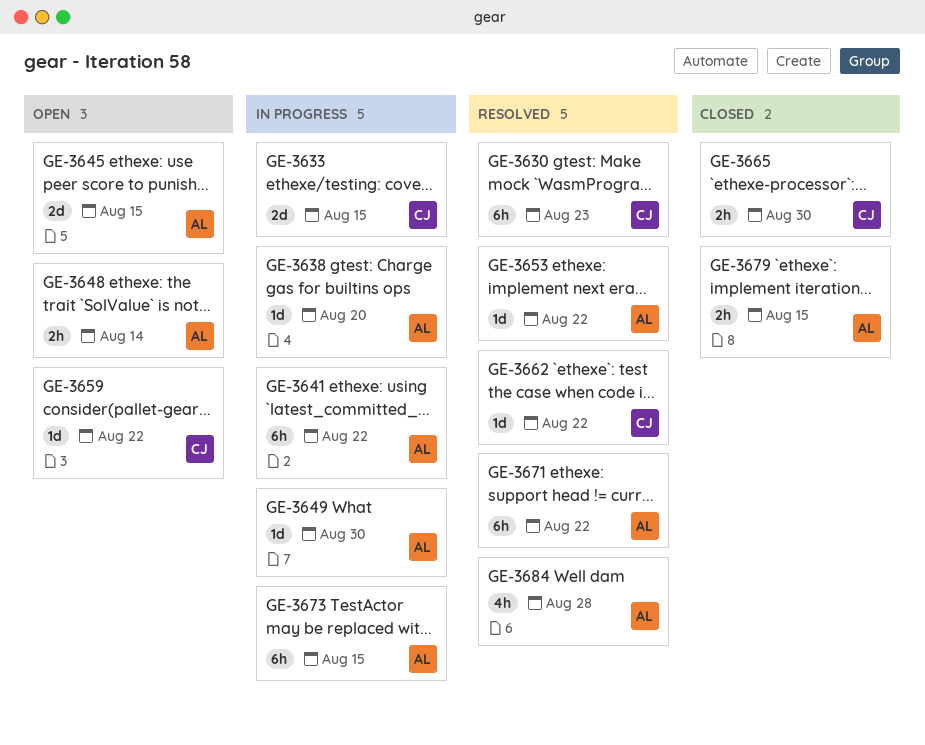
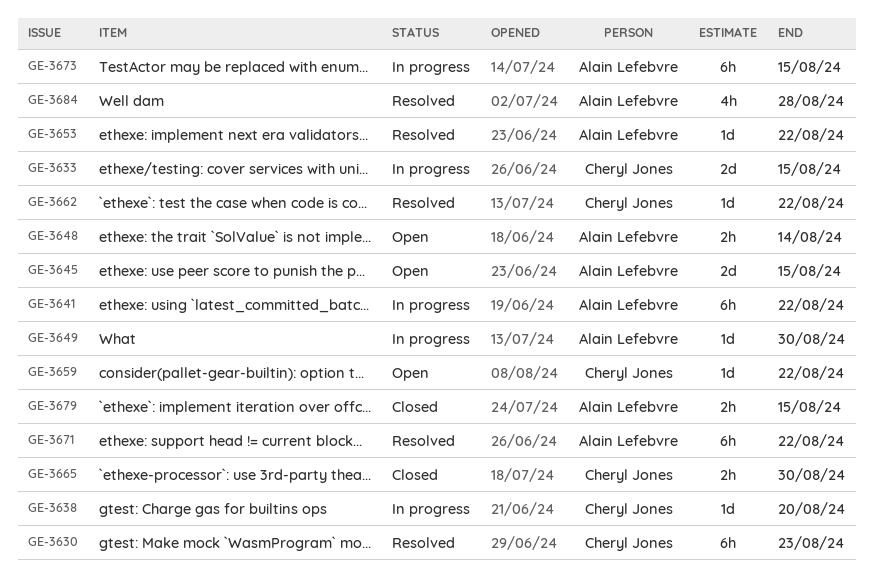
GE-3638, owner: Alain Lefebvre -> Cheryl Jones

